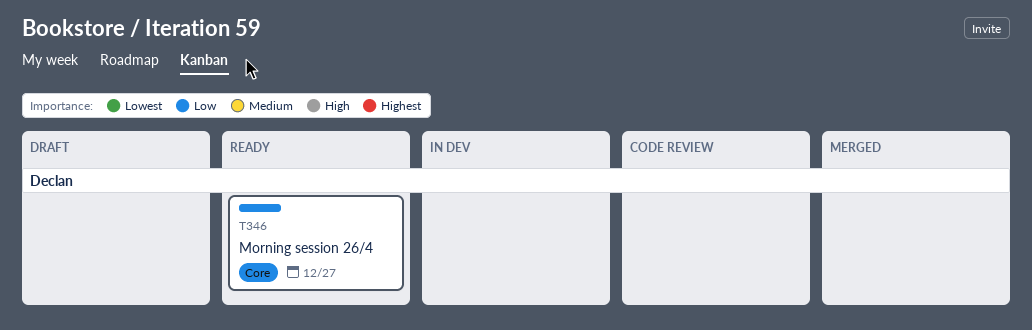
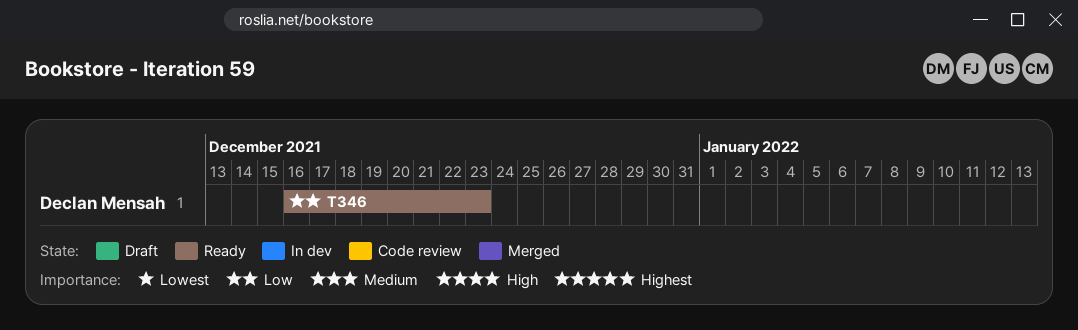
T346, due: Dec 27 -> Dec 23

